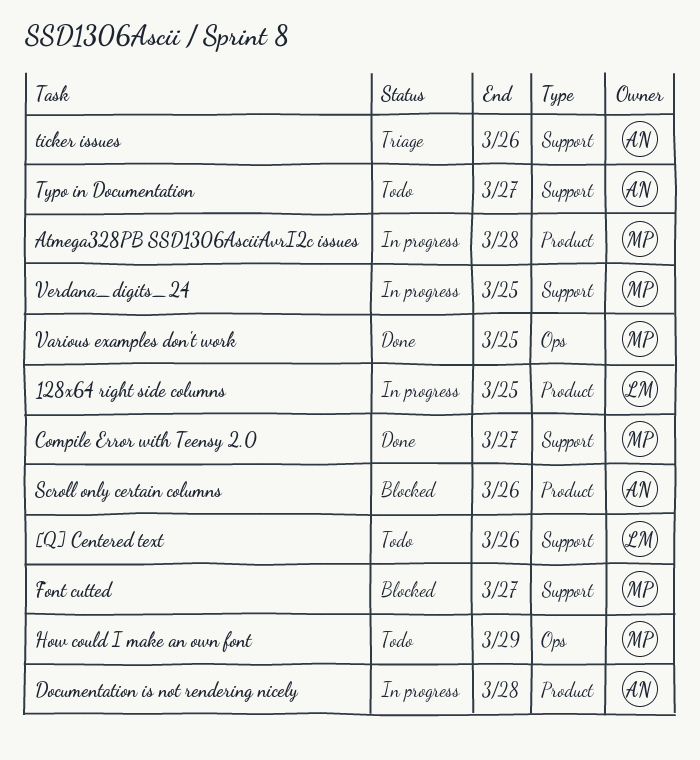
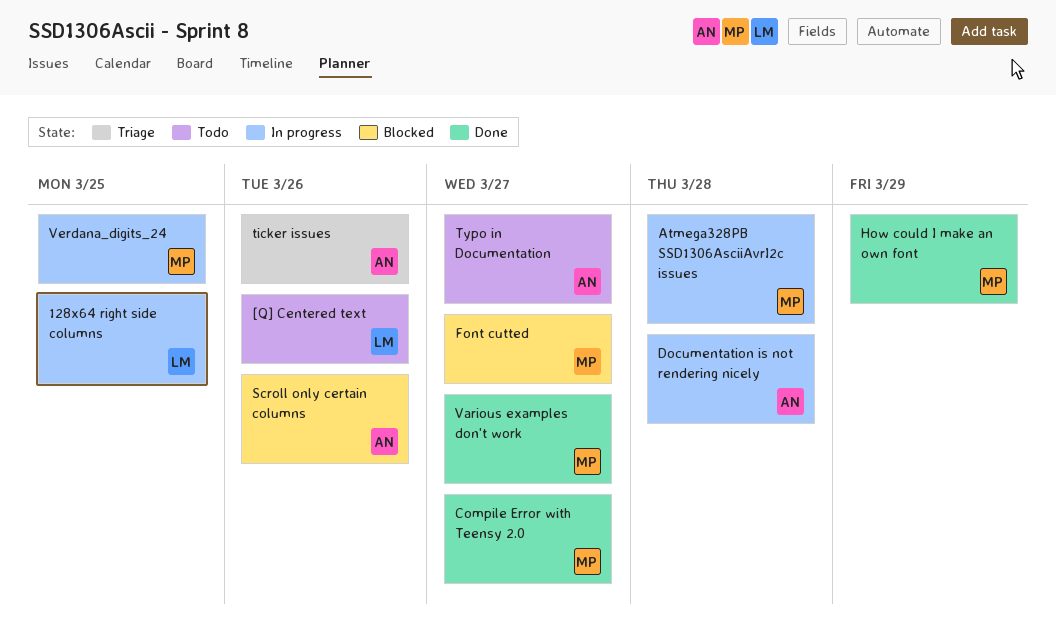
How could I make an own font, status: Todo -> Done
Various examples don't work, due: Mar 25 -> Mar 27

